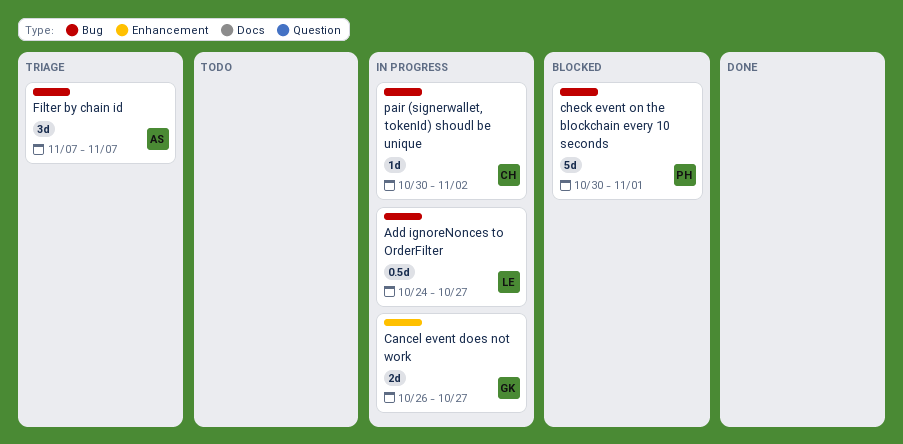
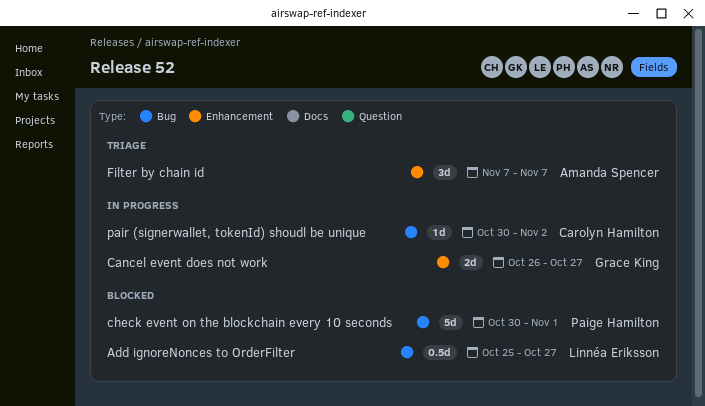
Add ignoreNonces to OrderFilter, status: In progress -> Blocked
Add ignoreNonces to OrderFilter, start: Oct 24 -> Oct 25
Filter by chain id, label: Bug -> Enhancement

